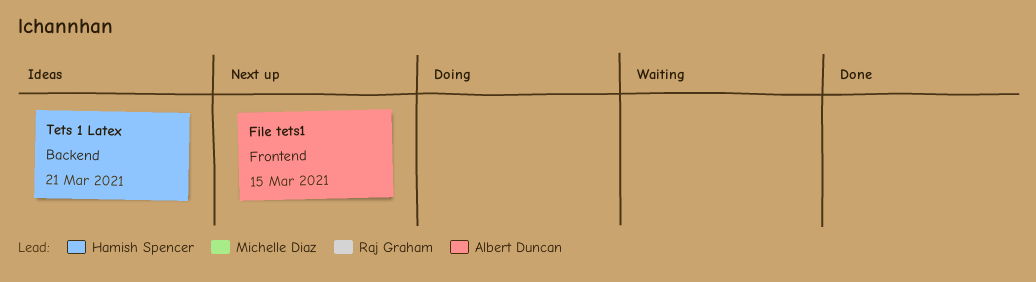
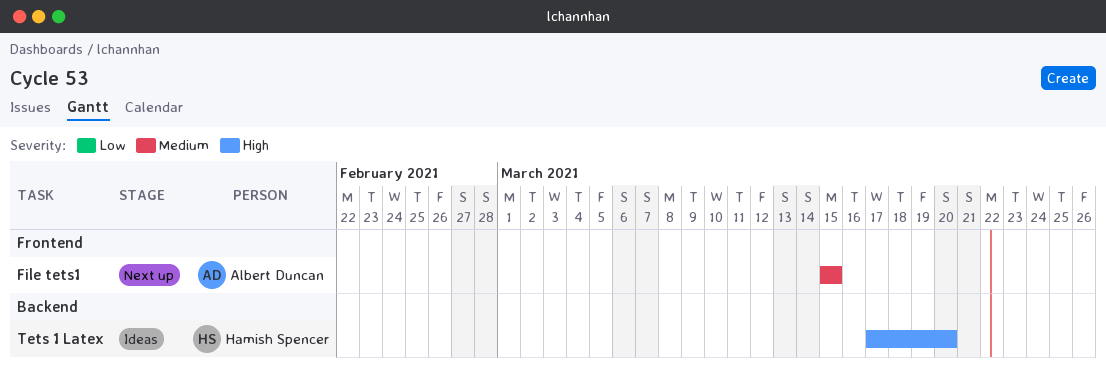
Tets 1 Latex, due: Mar 21 -> Mar 20

